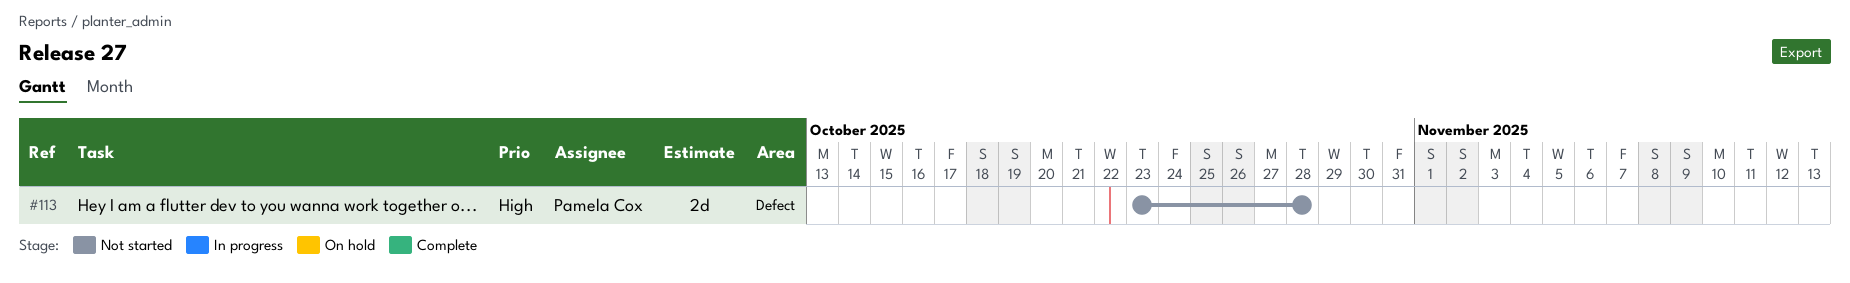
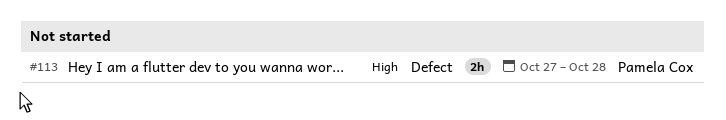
#113, estimate: 2d -> 2h
#113, start: Oct 23 -> Oct 27

